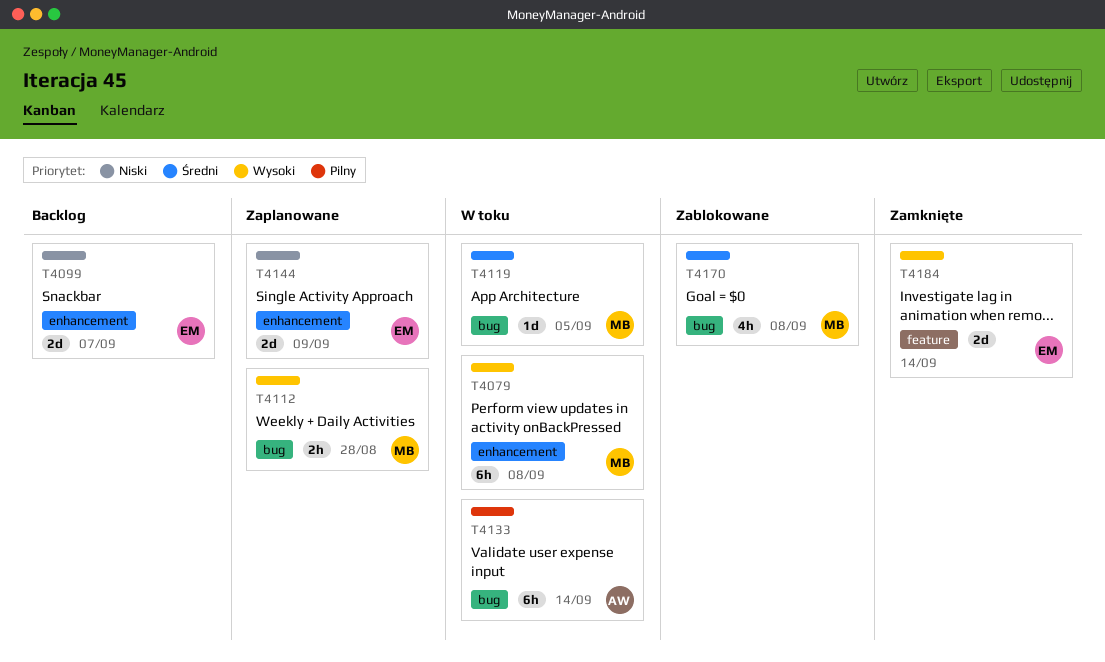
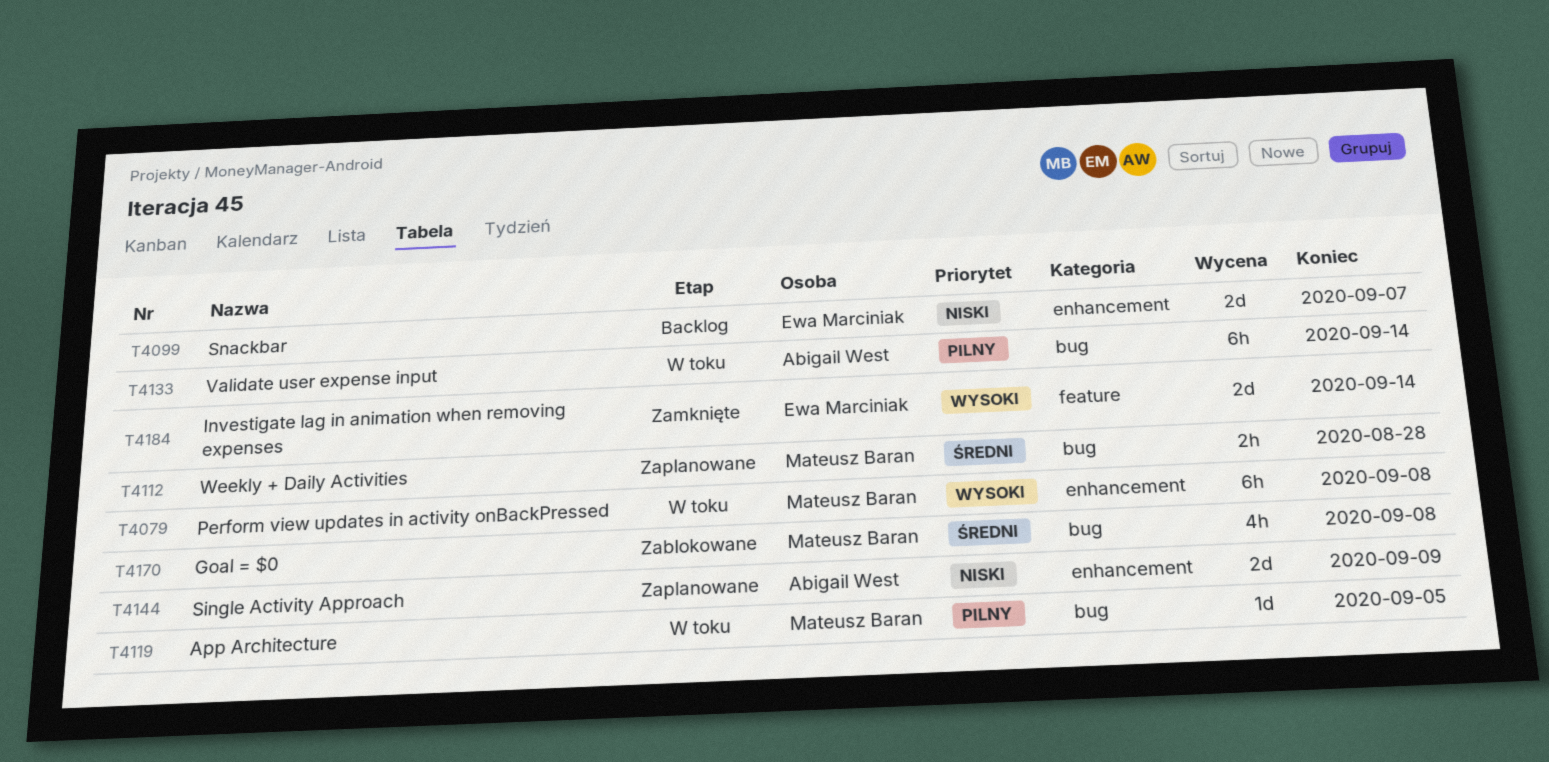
T4112, priority: Wysoki -> Średni
T4119, priority: Średni -> Pilny
T4144, owner: Ewa Marciniak -> Abigail West

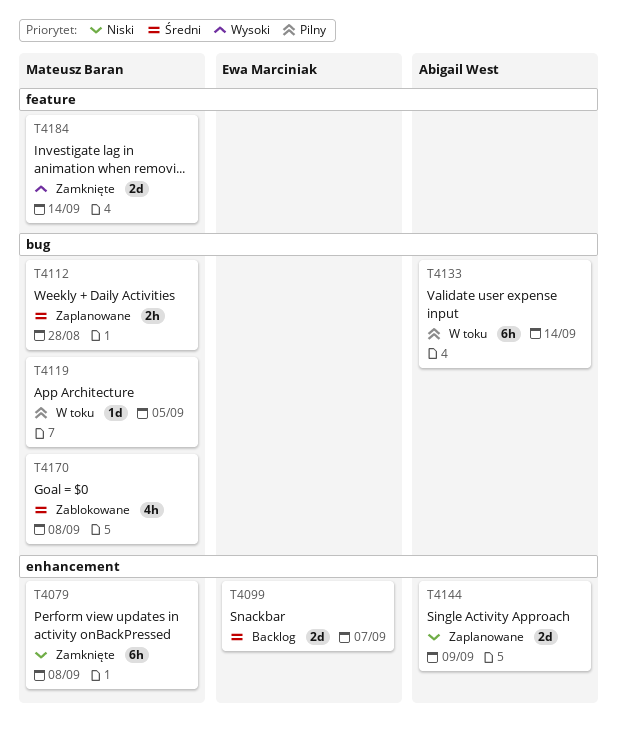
T4079, status: W toku -> Zamknięte
T4079, priority: Wysoki -> Niski
T4099, priority: Niski -> Średni
T4184, owner: Ewa Marciniak -> Mateusz Baran

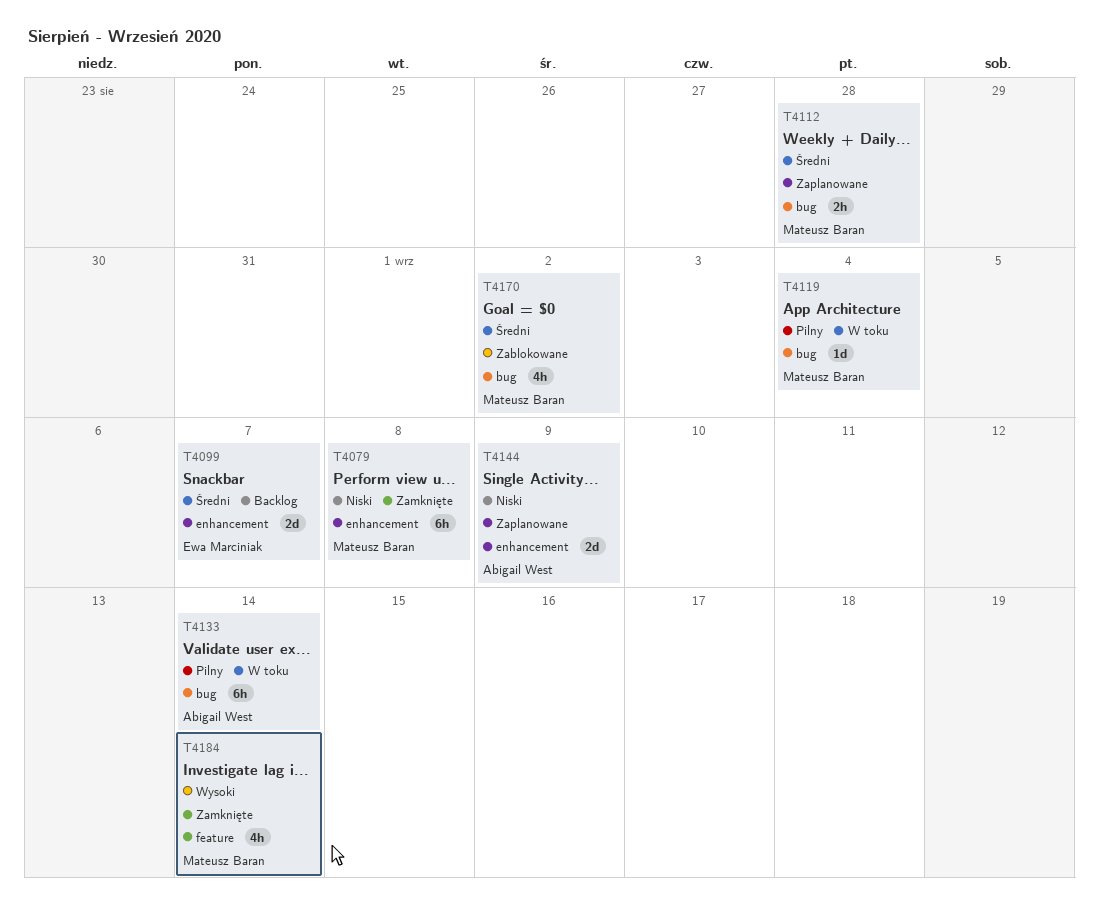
T4119, due: Sep 5 -> Sep 4
T4170, due: Sep 8 -> Sep 2
T4184, estimate: 2d -> 4h

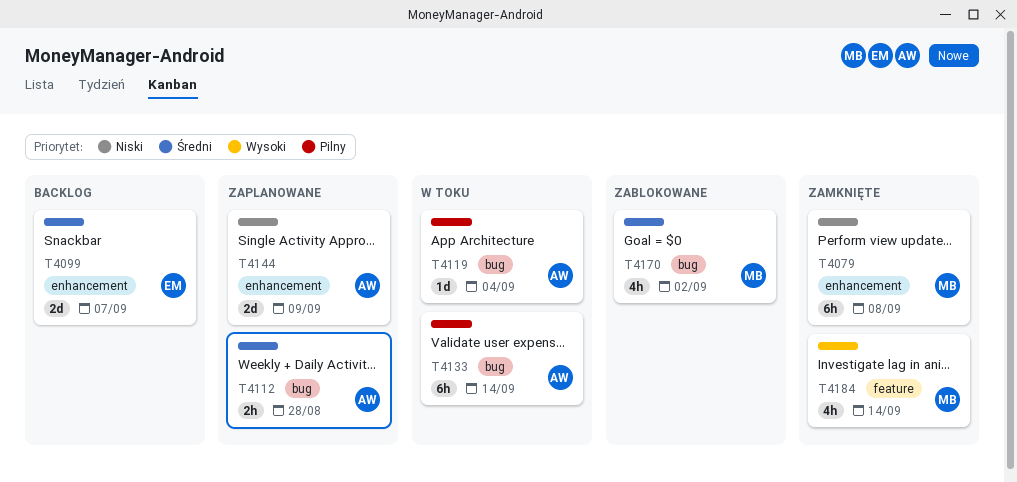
T4112, owner: Mateusz Baran -> Abigail West
T4119, owner: Mateusz Baran -> Abigail West

